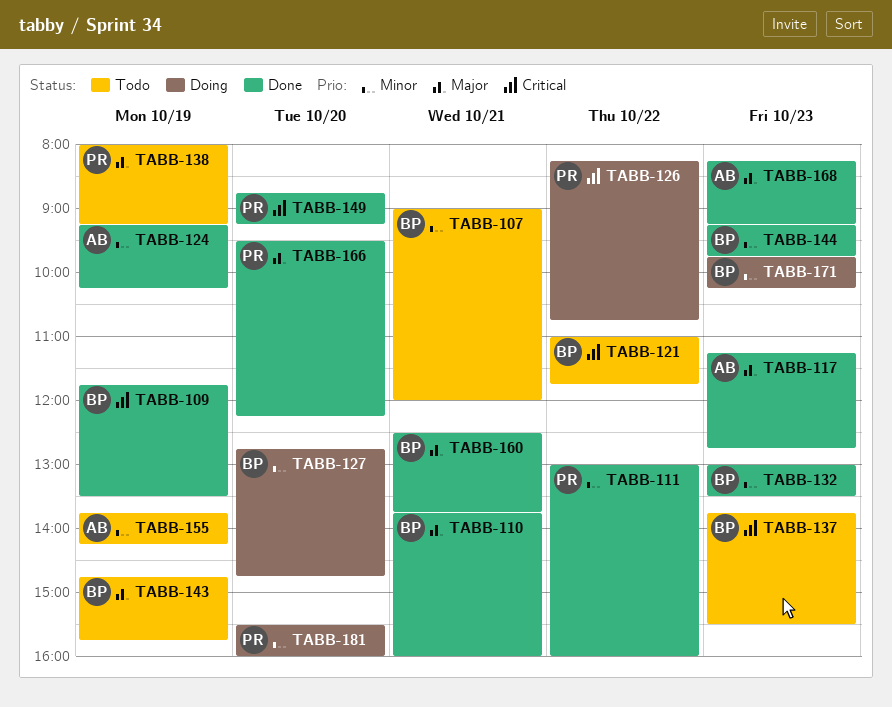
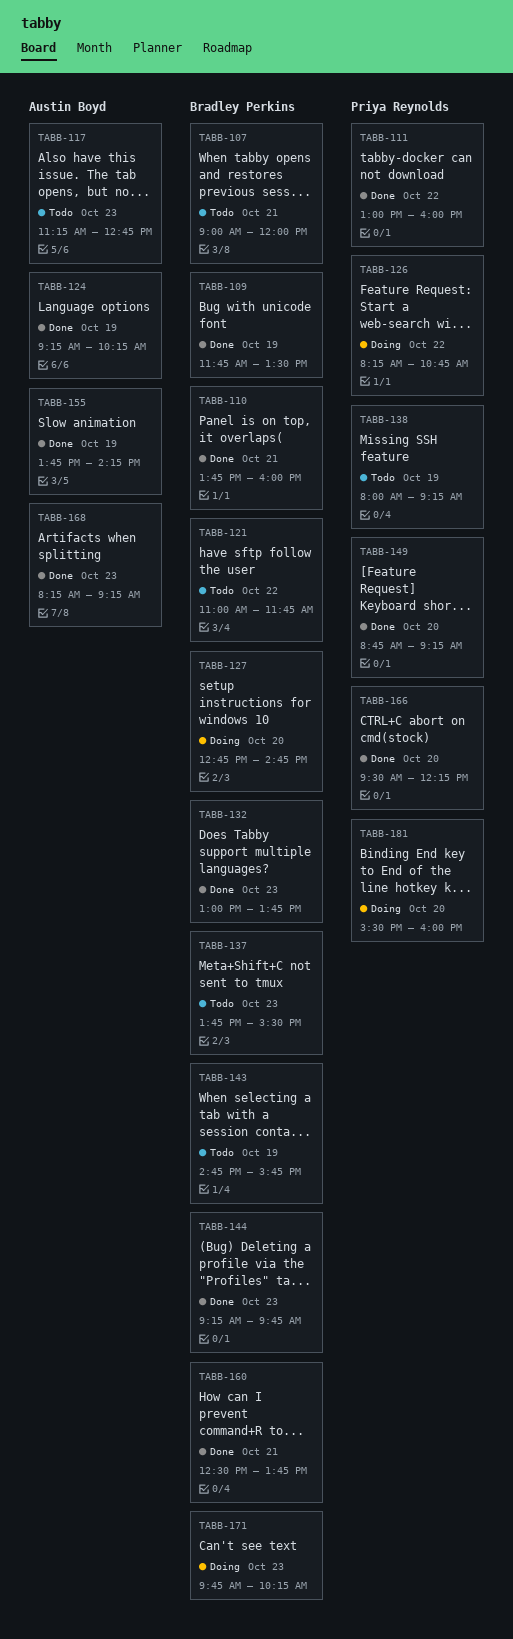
TABB-117, status: Done -> Todo
TABB-132, ends: 13:30 -> 13:45
TABB-155, status: Todo -> Done

